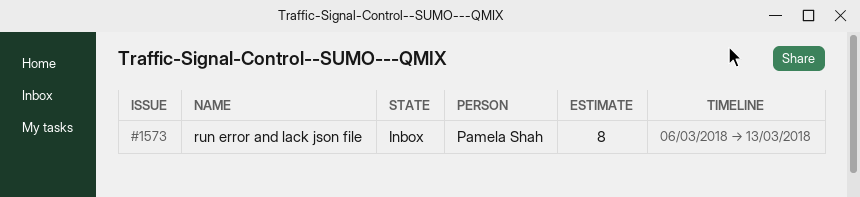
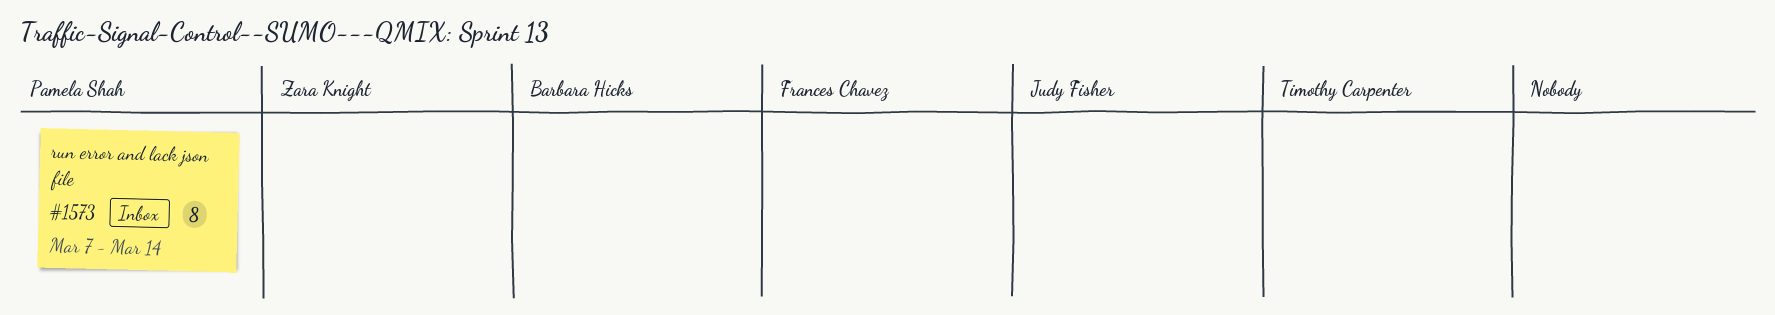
#1573, start: Mar 6 -> Mar 7
#1573, due: Mar 13 -> Mar 14

